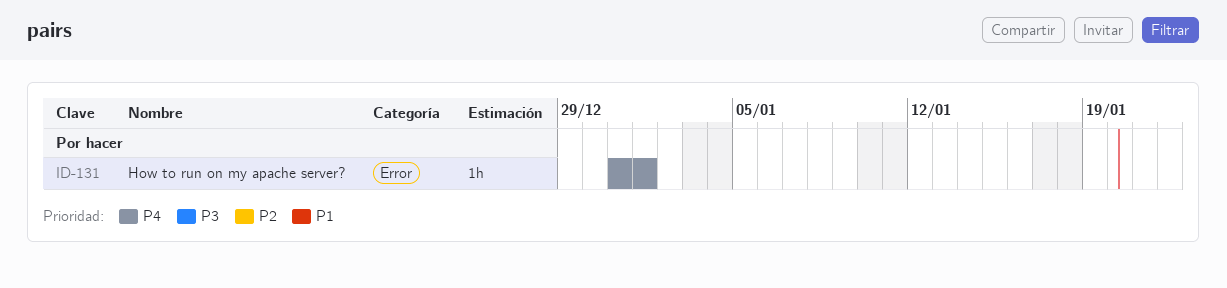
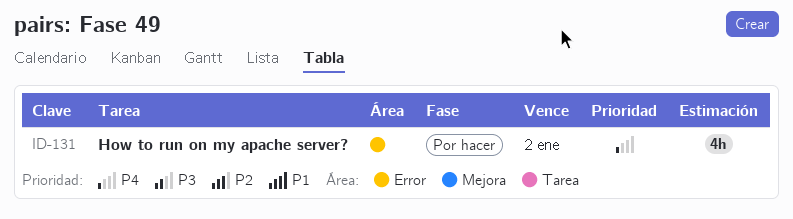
ID-131, estimate: 1h -> 4h
ID-131, due: Jan 1 -> Jan 2

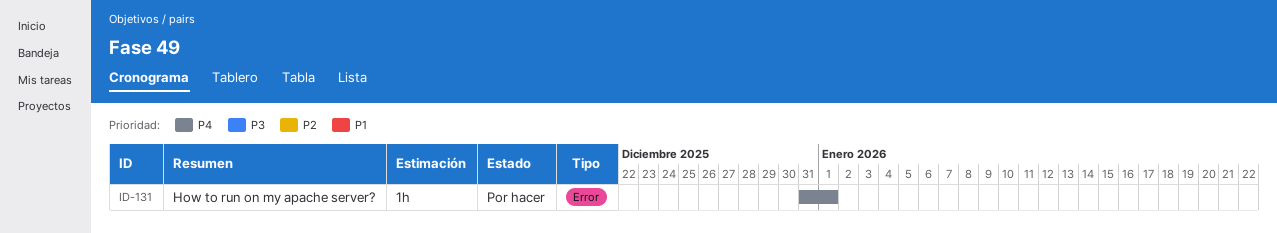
ID-131, estimate: 4h -> 1h
ID-131, due: Jan 2 -> Jan 1

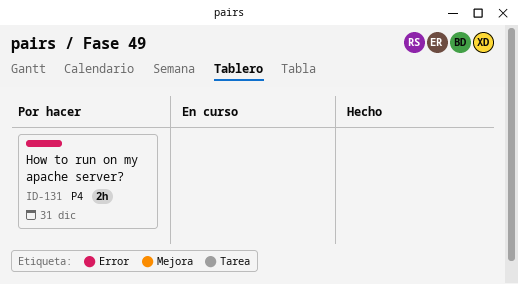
ID-131, estimate: 1h -> 2h
ID-131, due: Jan 1 -> Dec 31

